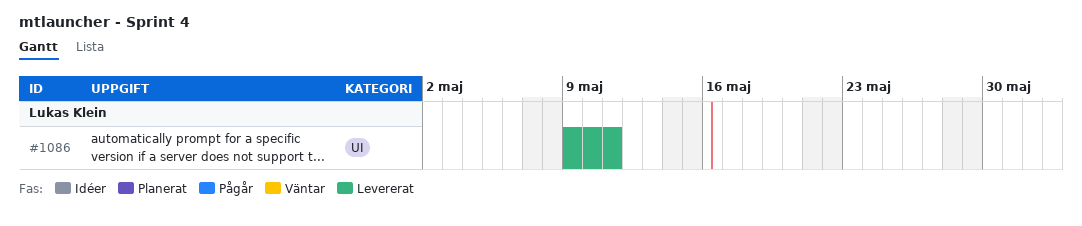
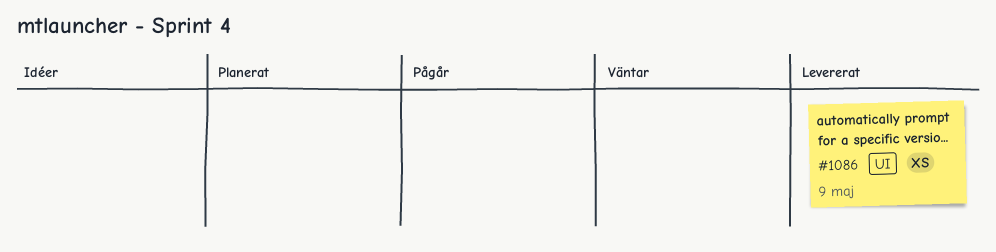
#1086, due: May 11 -> May 9

